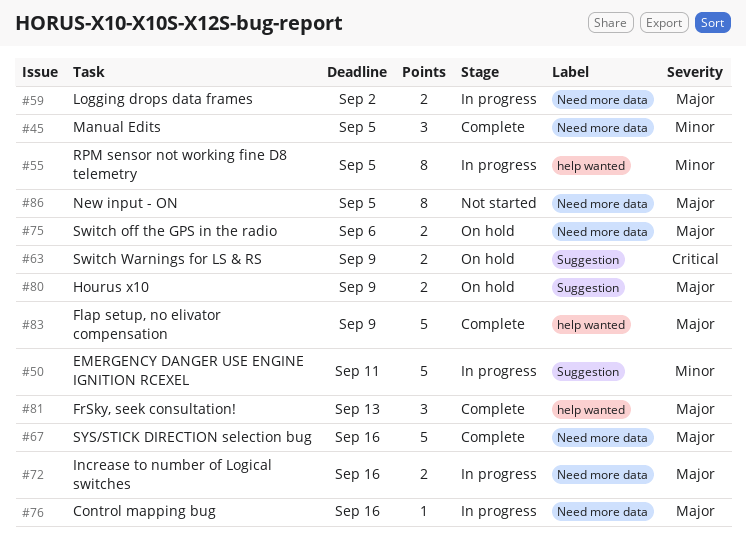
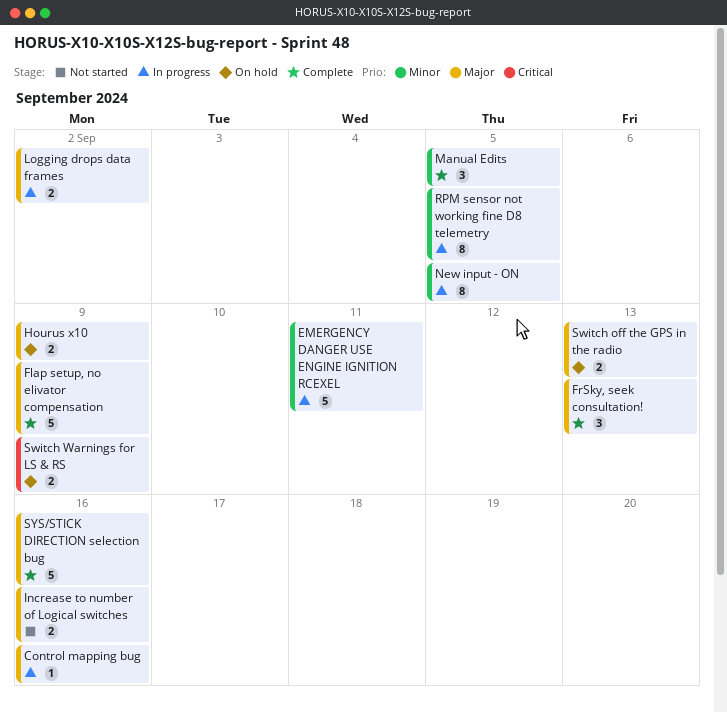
Increase to number of Logical switches, status: In progress -> Not started
New input - ON, status: Not started -> In progress
New input - ON, priority: Major -> Minor
Switch off the GPS in the radio, due: Sep 6 -> Sep 13

